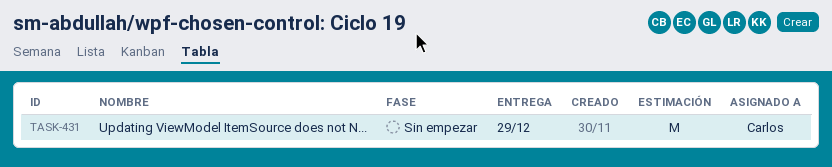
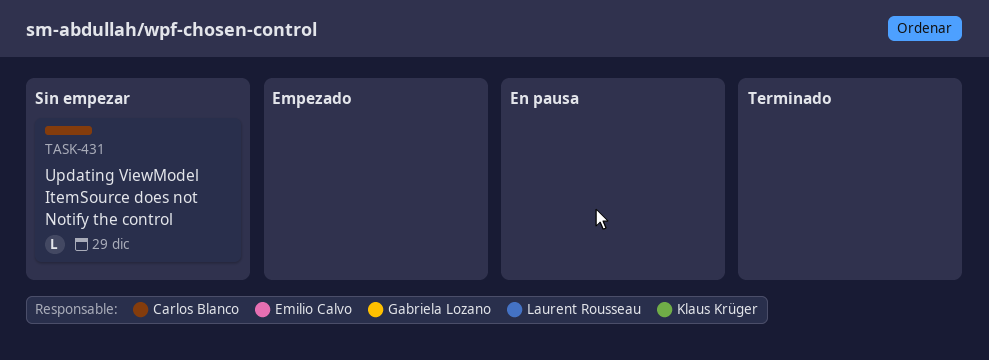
TASK-431, estimate: M -> L

